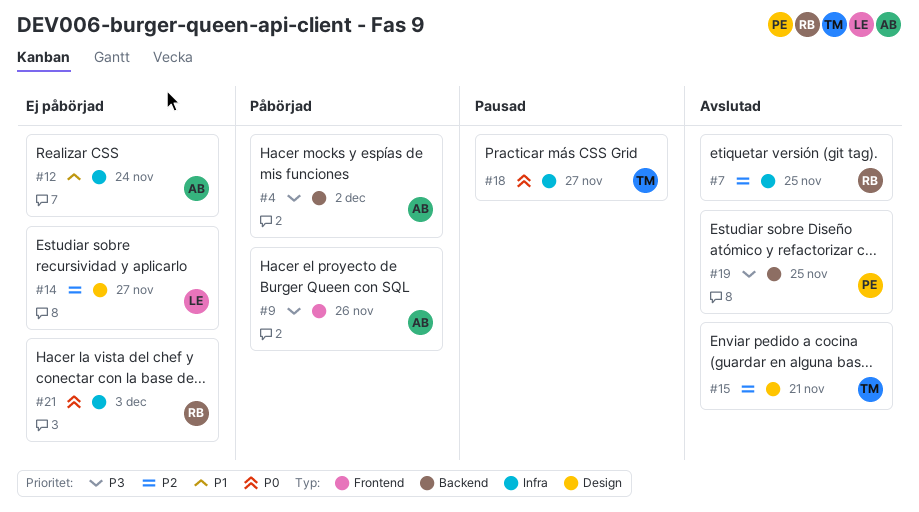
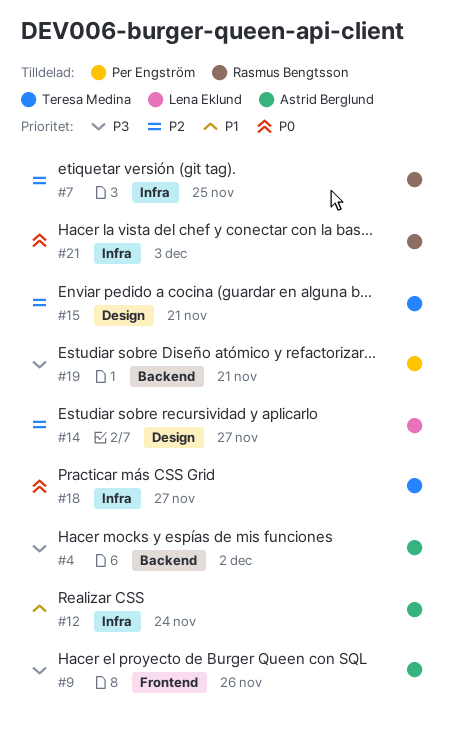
#19, due: Nov 25 -> Nov 21

